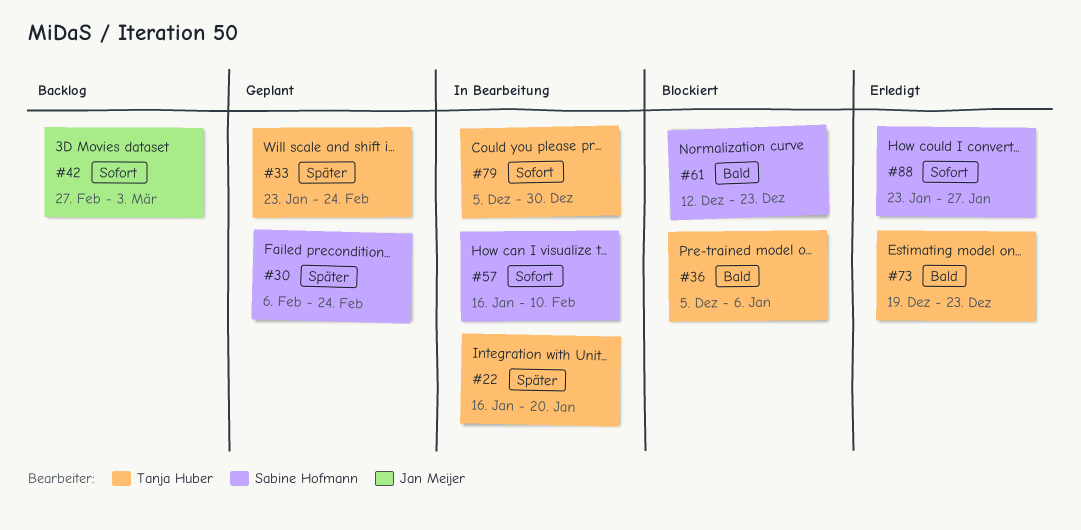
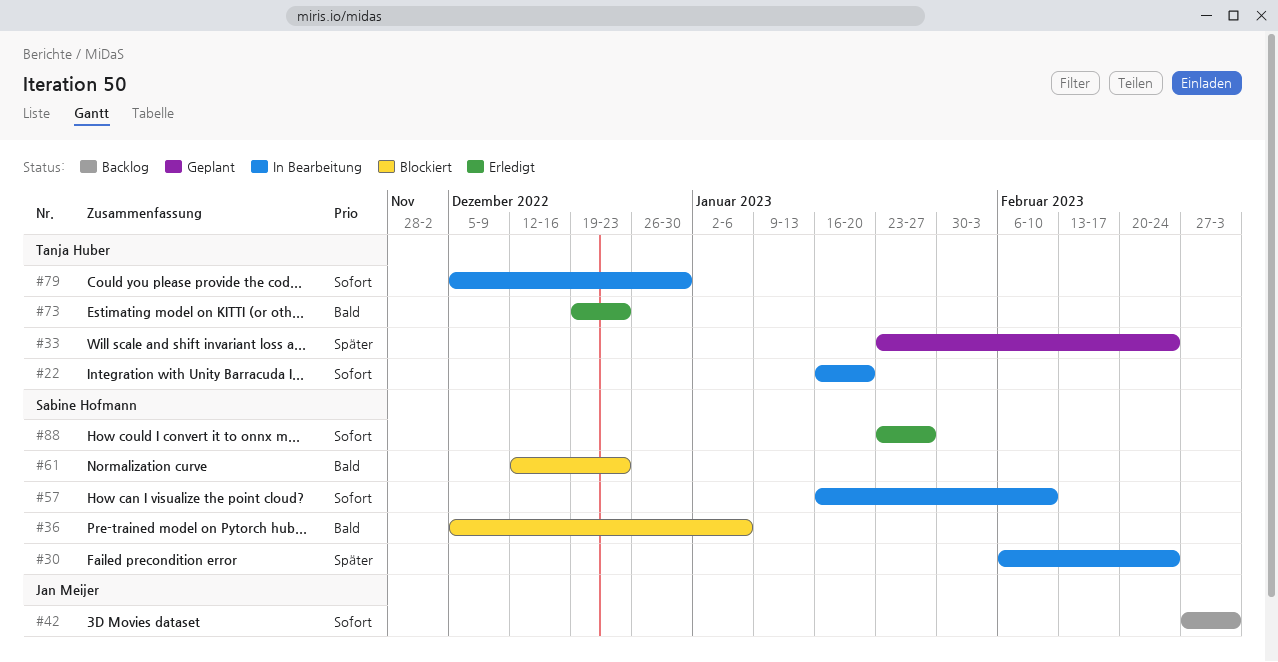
#22, priority: Später -> Sofort
#30, status: Geplant -> In Bearbeitung
#36, owner: Tanja Huber -> Sabine Hofmann

